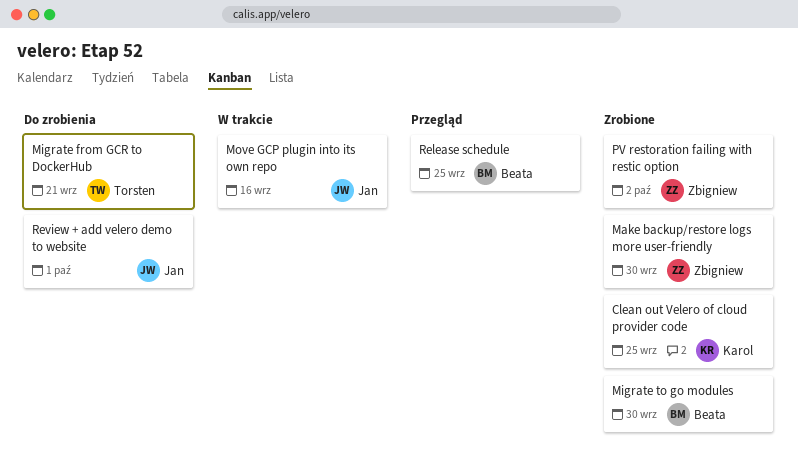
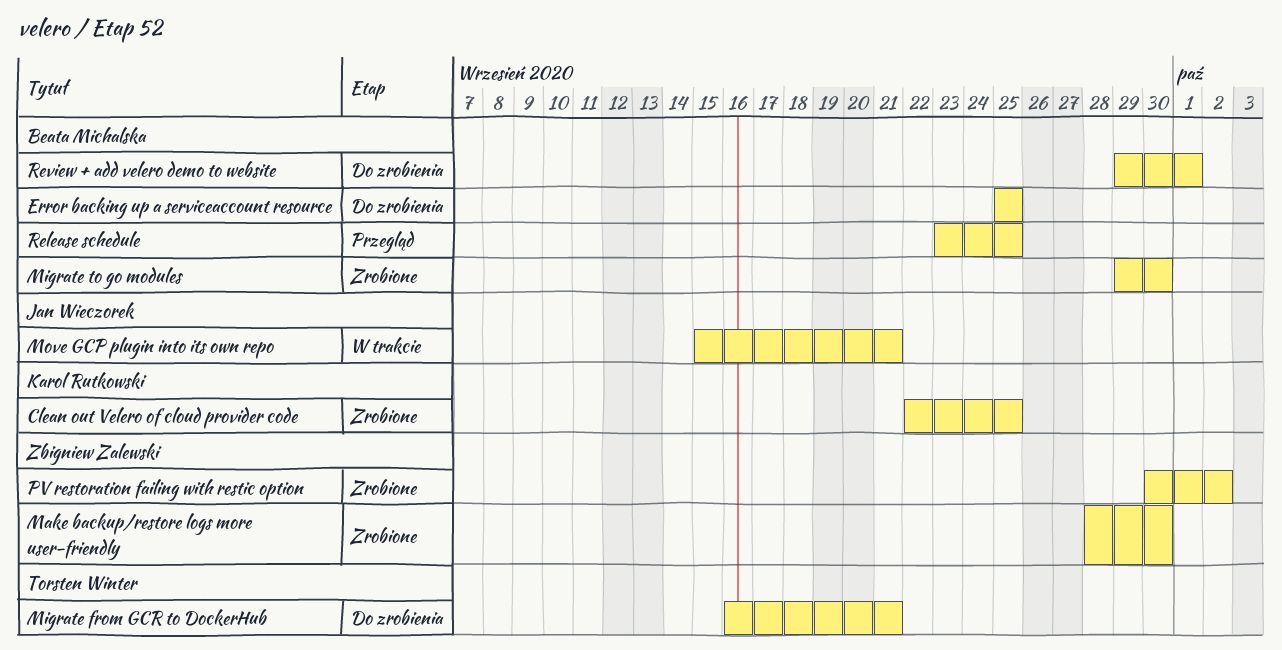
Error backing up a serviceaccount resource: none -> present
Move GCP plugin into its own repo, due: Sep 16 -> Sep 21
Review + add velero demo to website, owner: Jan Wieczorek -> Beata Michalska

